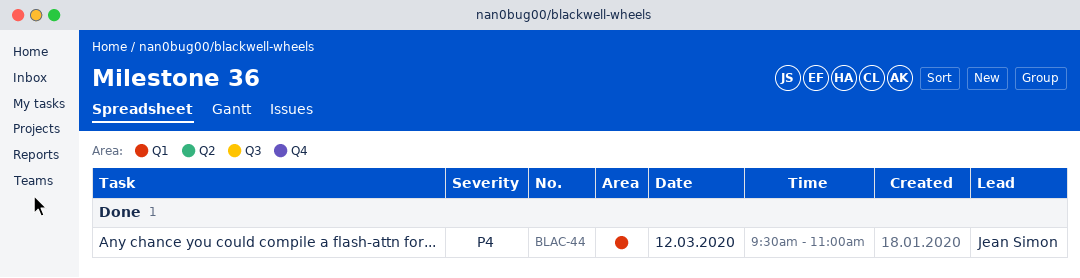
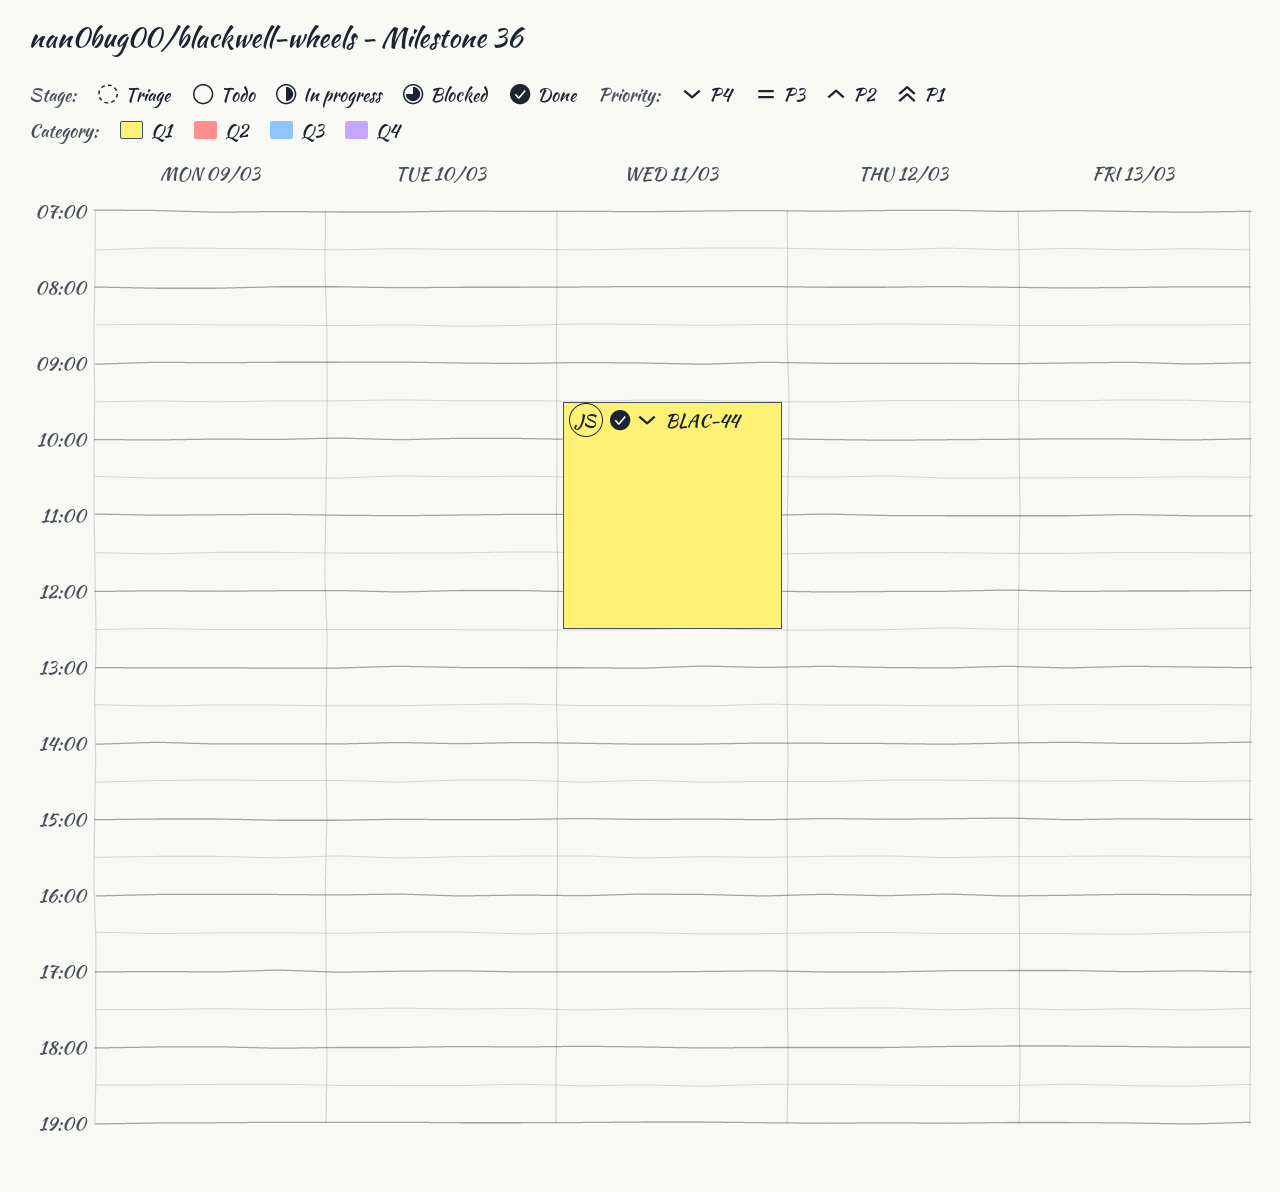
BLAC-44, day: Mar 12 -> Mar 11
BLAC-44, ends: 11:00 -> 12:30

